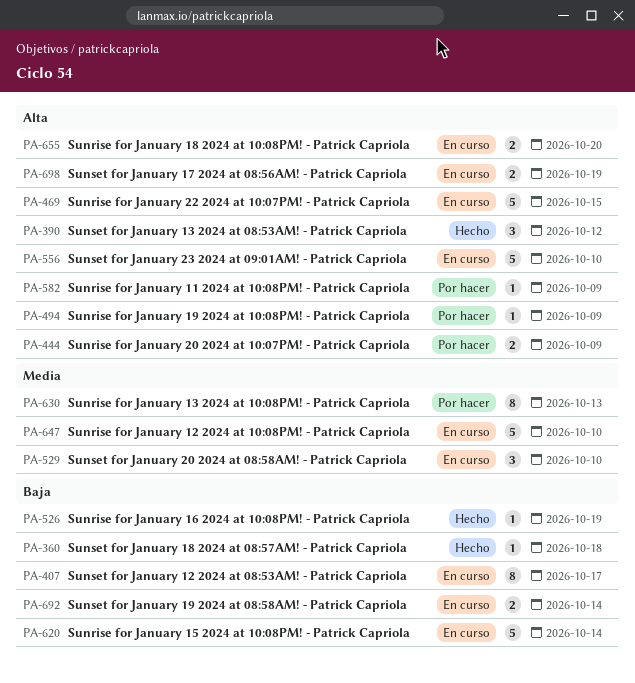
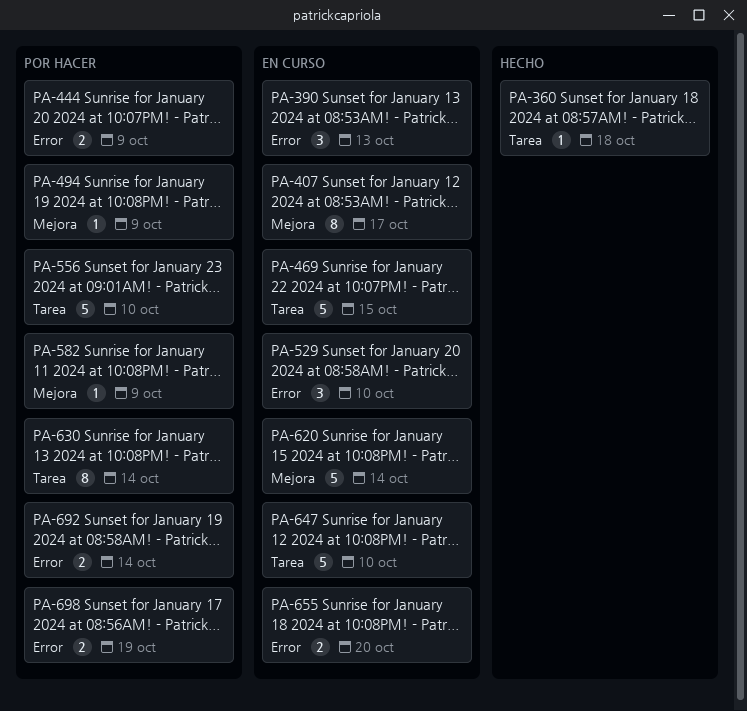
PA-390, status: Hecho -> En curso
PA-390, due: Oct 12 -> Oct 13
PA-526: present -> none
PA-556, status: En curso -> Por hacer
PA-630, due: Oct 13 -> Oct 14
PA-692, status: En curso -> Por hacer
PA-698, status: En curso -> Por hacer

